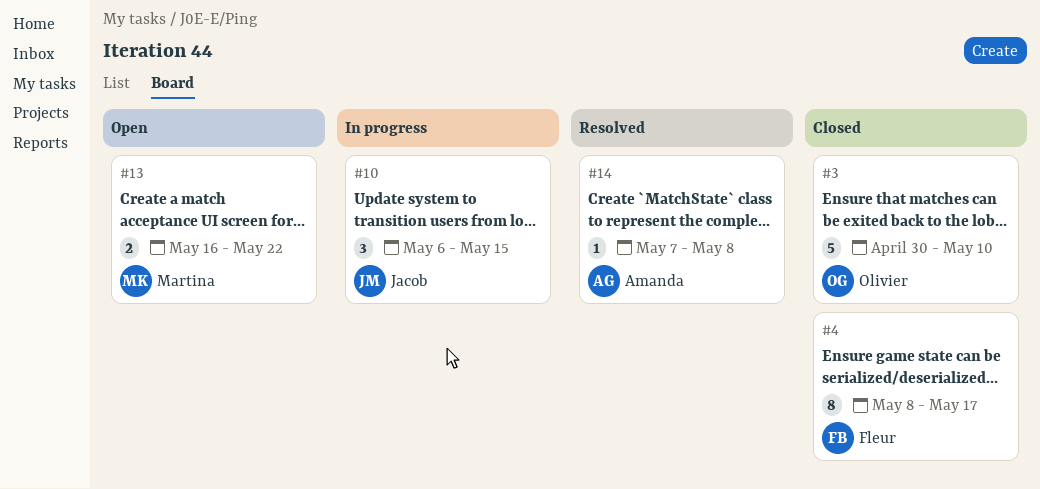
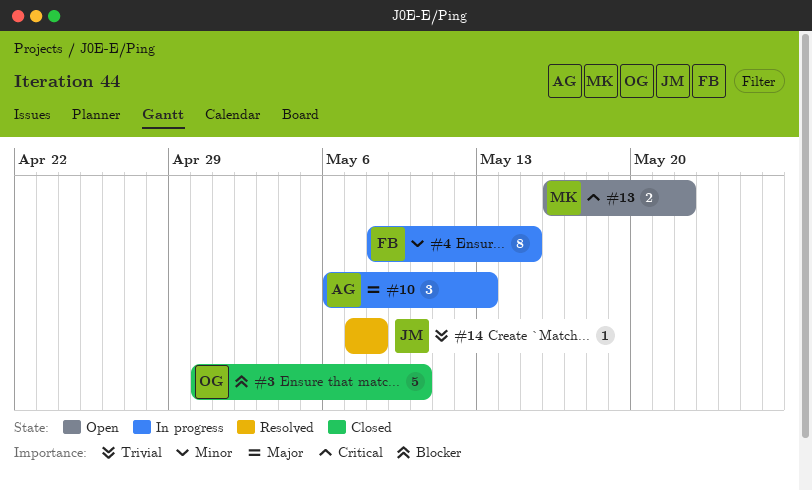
#4, status: Closed -> In progress
#4, due: May 17 -> May 15
#10, owner: Jacob -> Amanda
#10, due: May 15 -> May 13
#14, owner: Amanda -> Jacob

